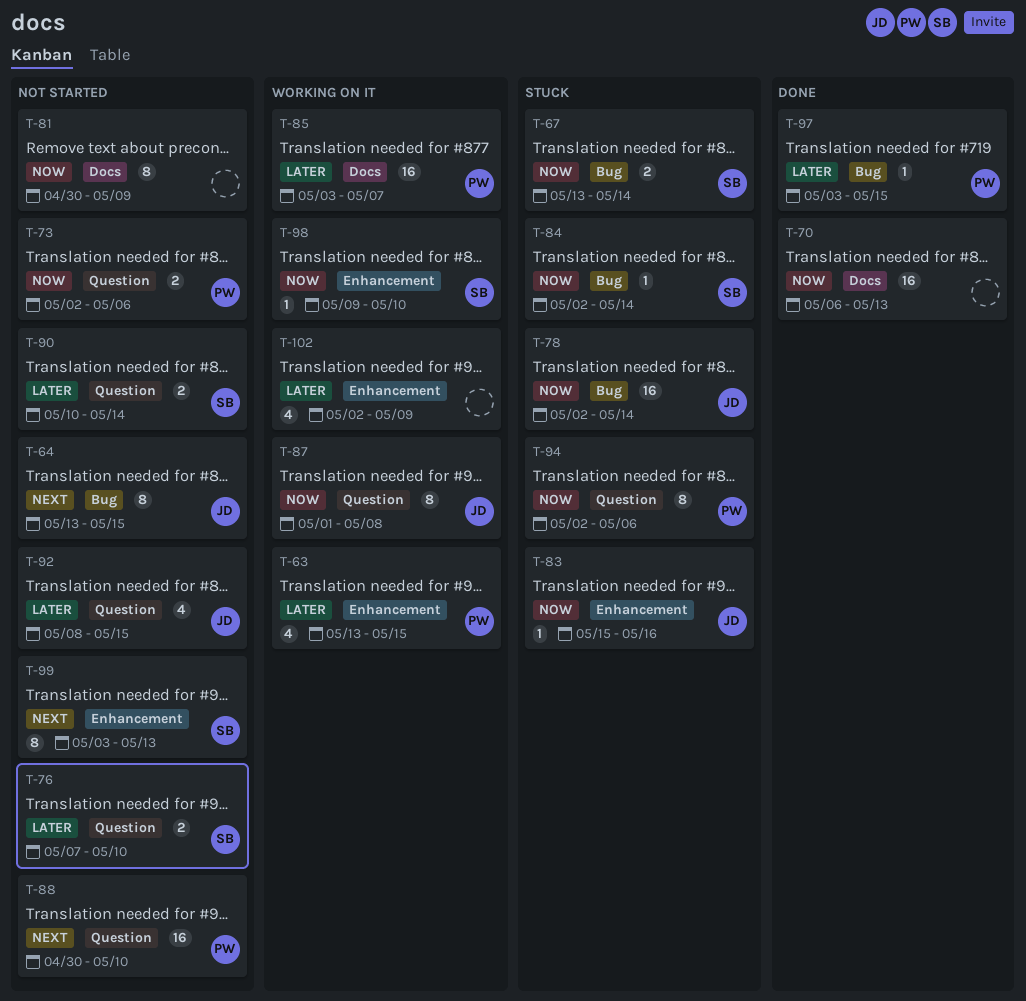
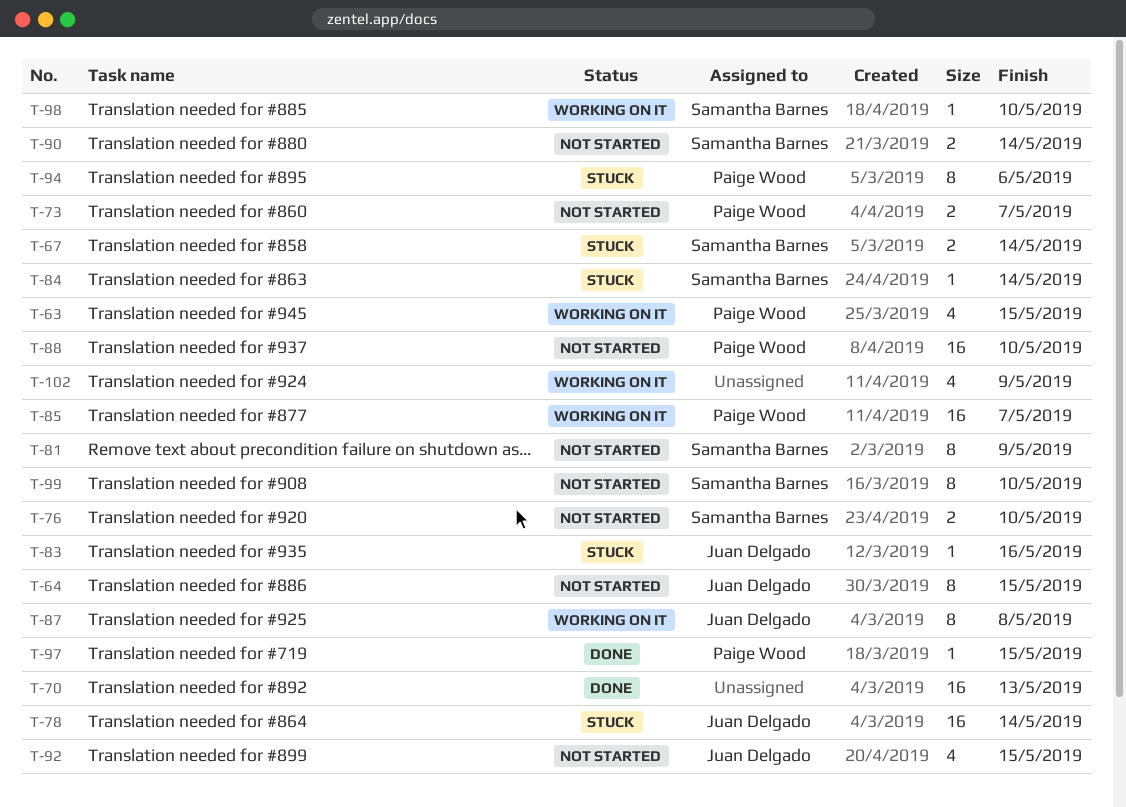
T-73, due: May 6 -> May 7
T-81, owner: none -> Samantha Barnes
T-99, due: May 13 -> May 10

